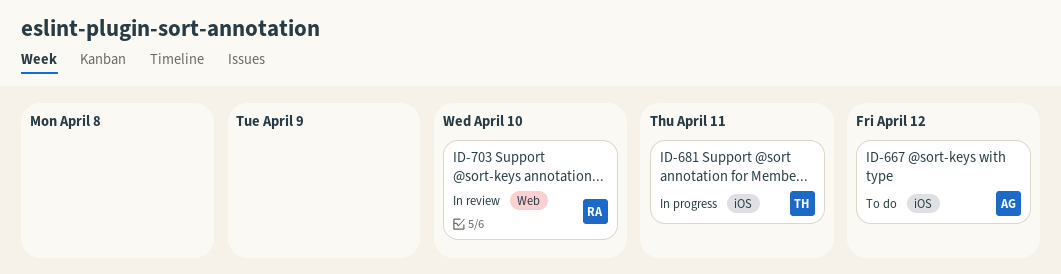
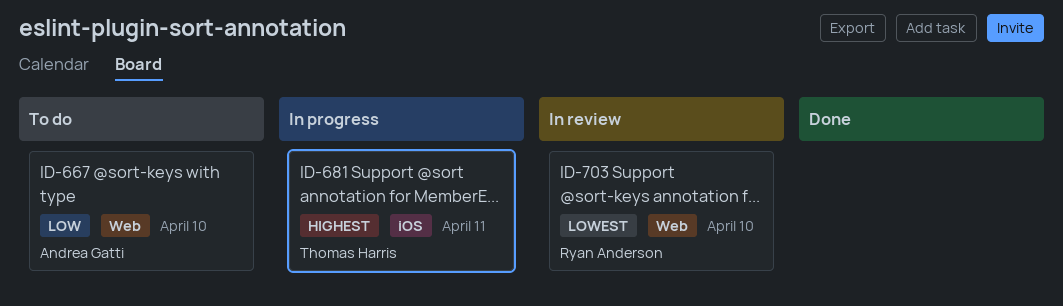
ID-667, label: iOS -> Web
ID-667, due: Apr 12 -> Apr 10

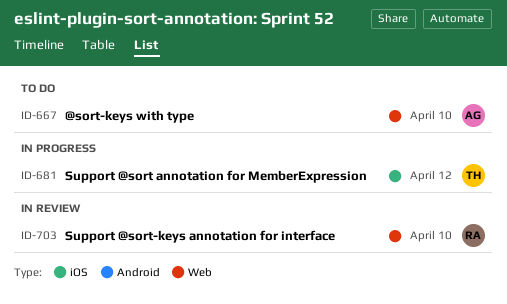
ID-681, due: Apr 11 -> Apr 12

